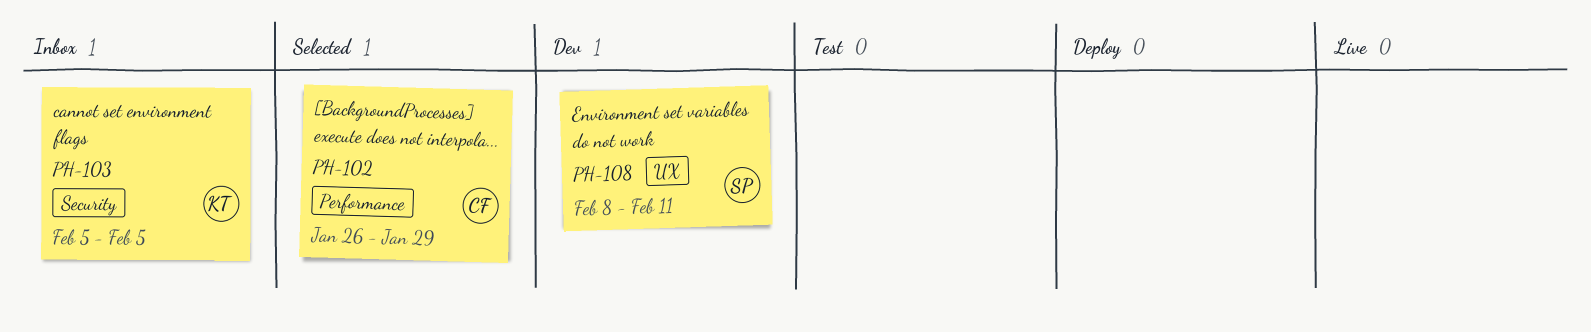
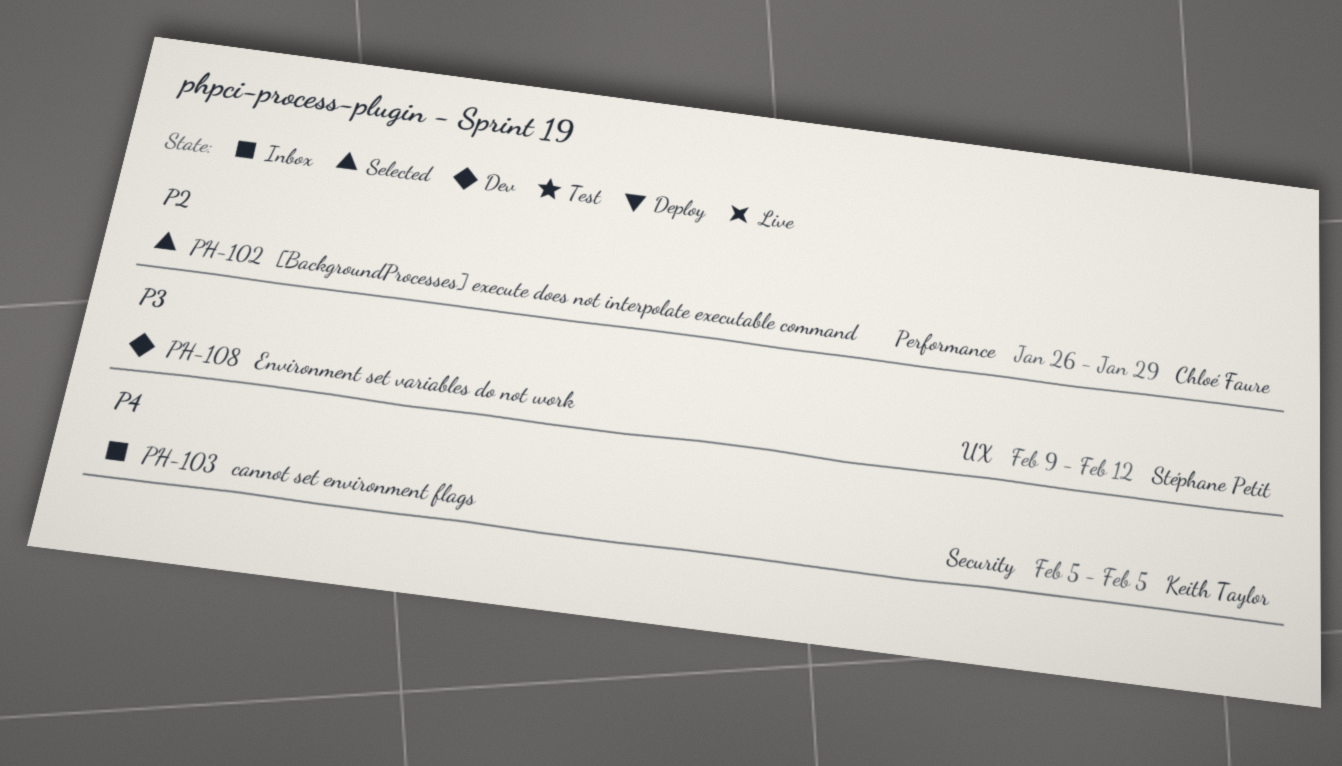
PH-108, start: Feb 8 -> Feb 9
PH-108, due: Feb 11 -> Feb 12

